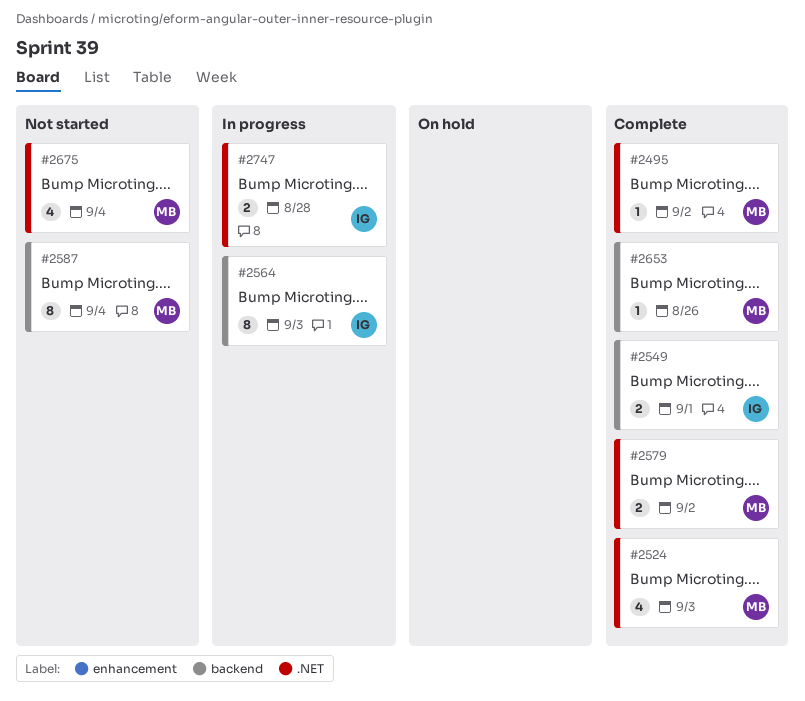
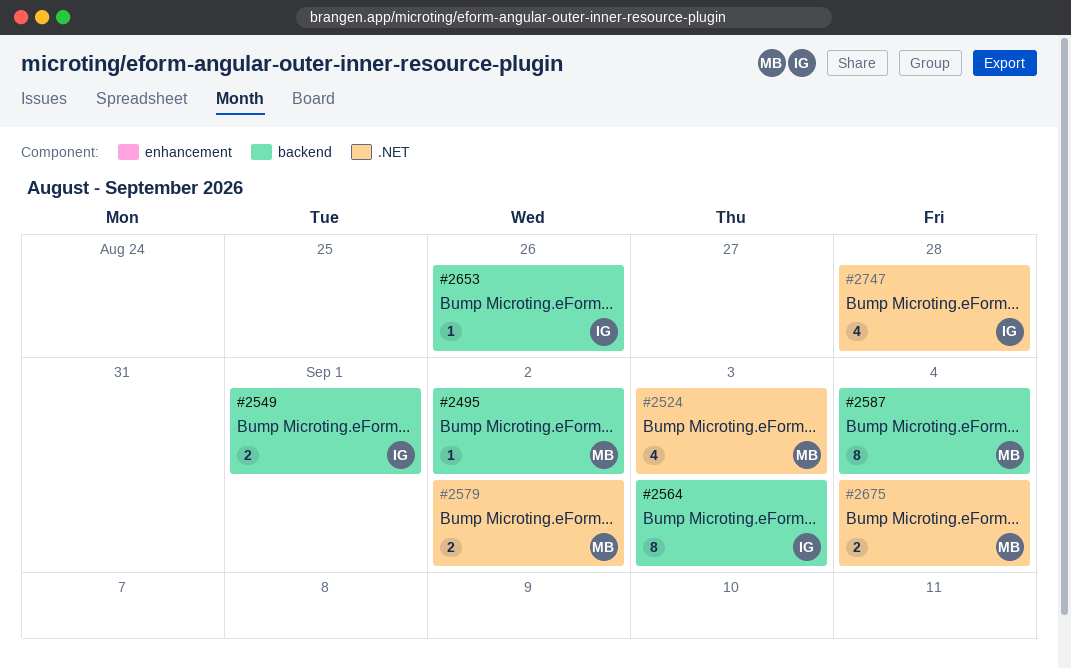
#2495, label: .NET -> backend
#2653, owner: MB -> IG
#2675, estimate: 4 -> 2
#2747, estimate: 2 -> 4

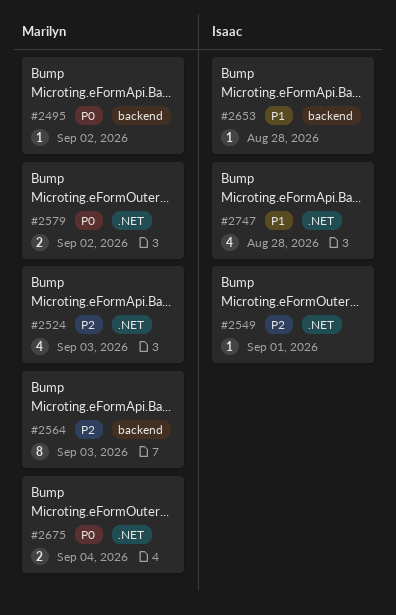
#2549, label: backend -> .NET
#2549, estimate: 2 -> 1
#2564, owner: Isaac -> Marilyn
#2587: present -> none
#2653, due: Aug 26 -> Aug 28

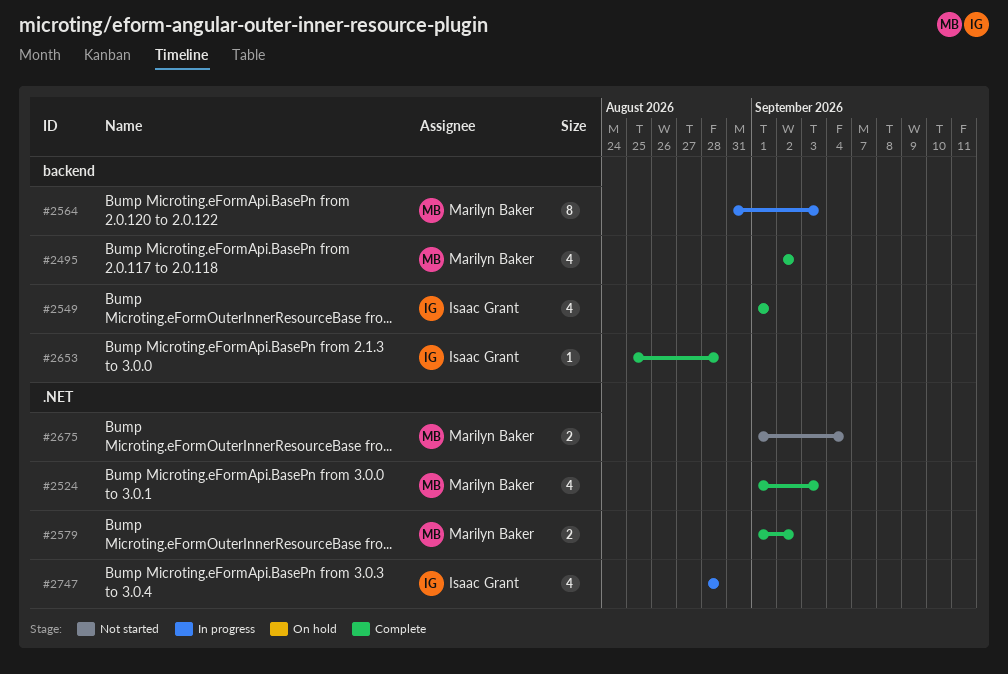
#2495, estimate: 1 -> 4
#2549, label: .NET -> backend
#2549, estimate: 1 -> 4

